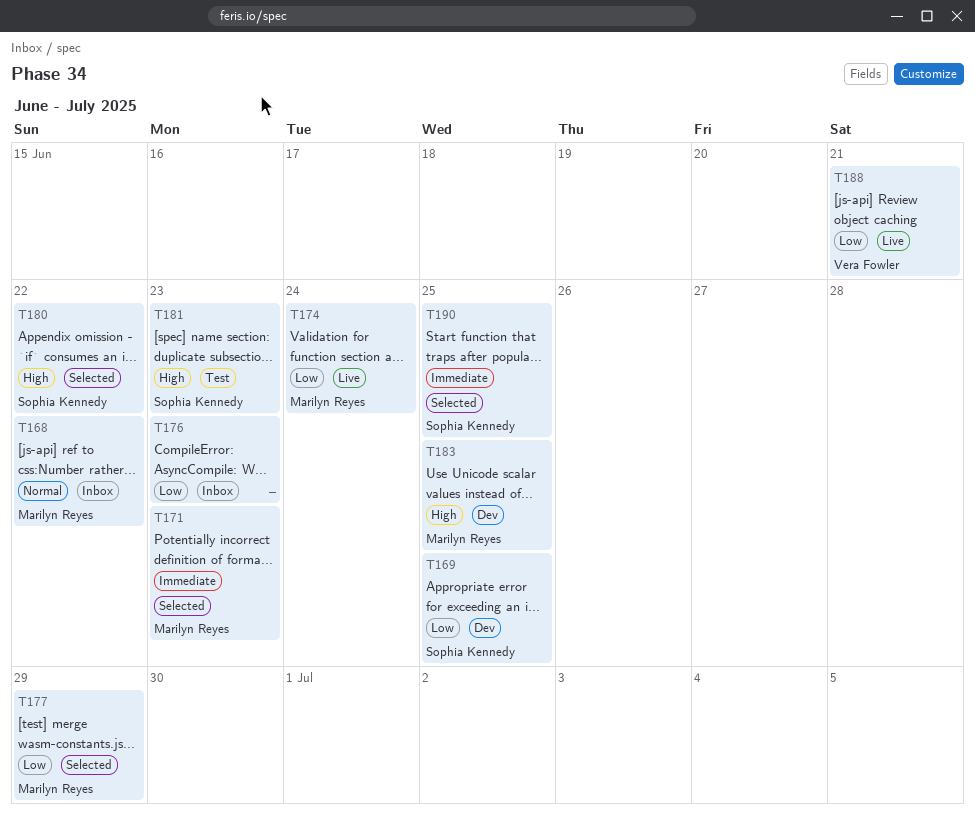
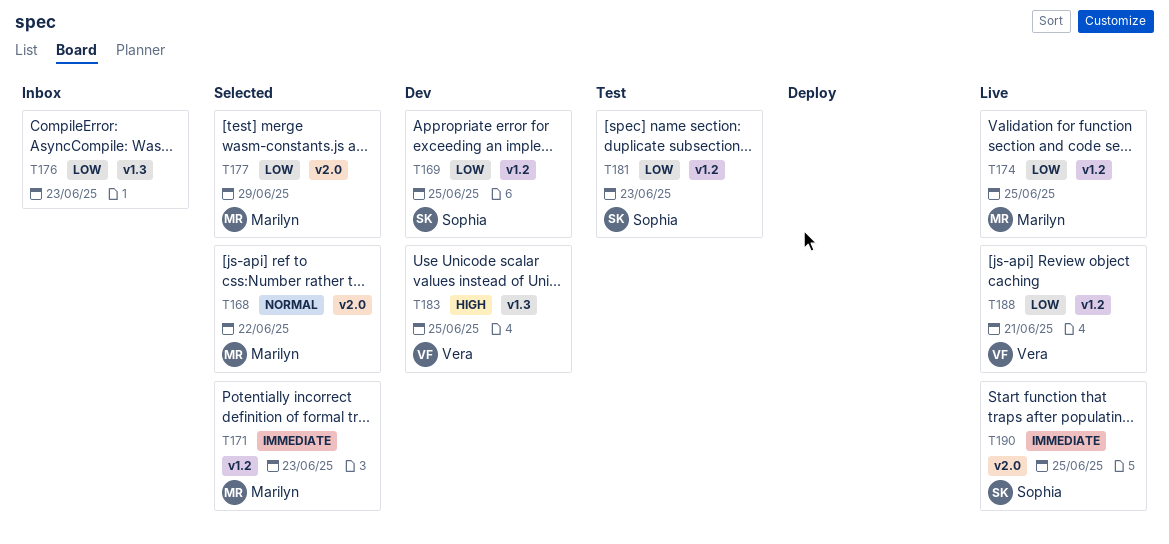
T168, status: Inbox -> Selected
T174, due: Jun 24 -> Jun 25
T180: present -> none
T181, priority: High -> Low
T183, owner: Marilyn Reyes -> Vera Fowler
T190, status: Selected -> Live

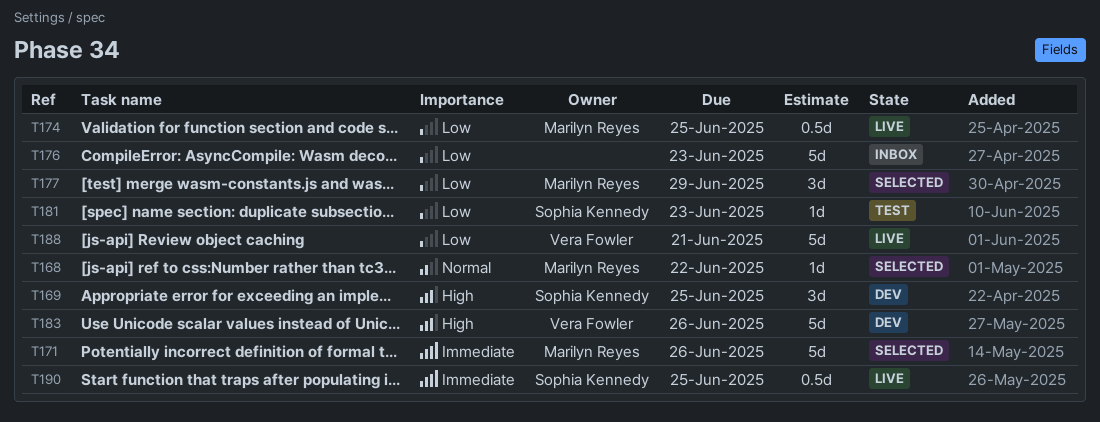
T169, priority: Low -> High
T171, due: Jun 23 -> Jun 26
T183, due: Jun 25 -> Jun 26

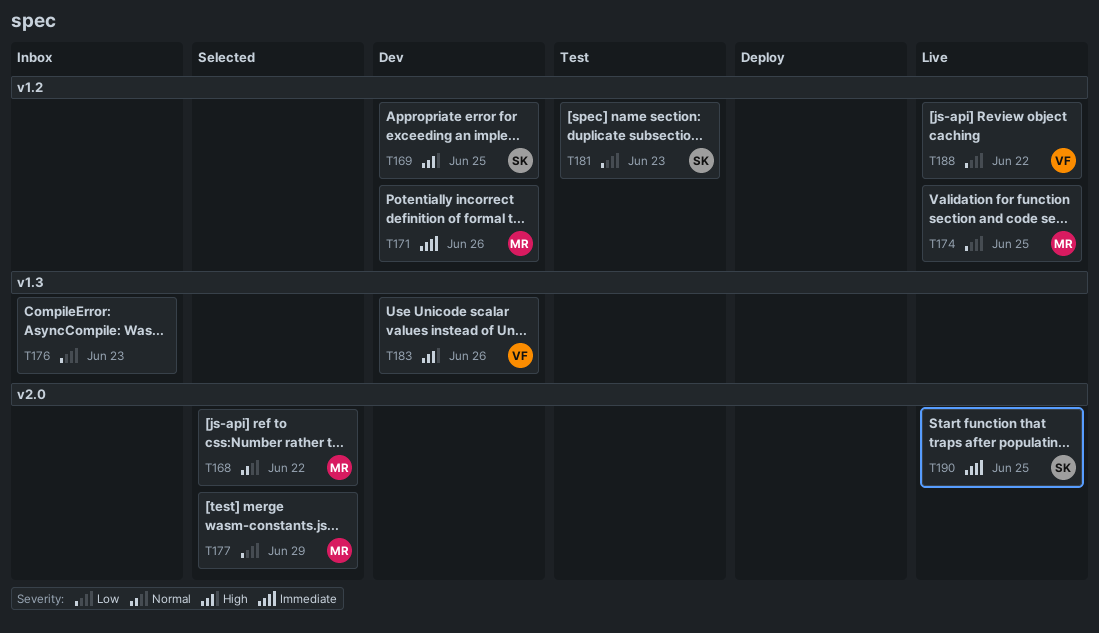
T171, status: Selected -> Dev
T188, due: Jun 21 -> Jun 22

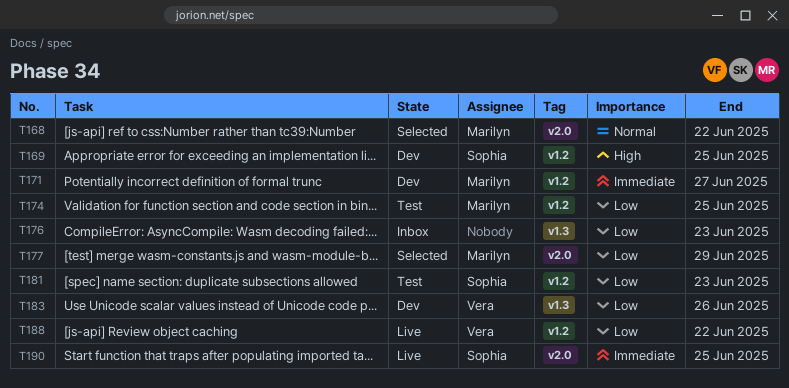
T171, due: Jun 26 -> Jun 27
T174, status: Live -> Test
T183, priority: High -> Low

